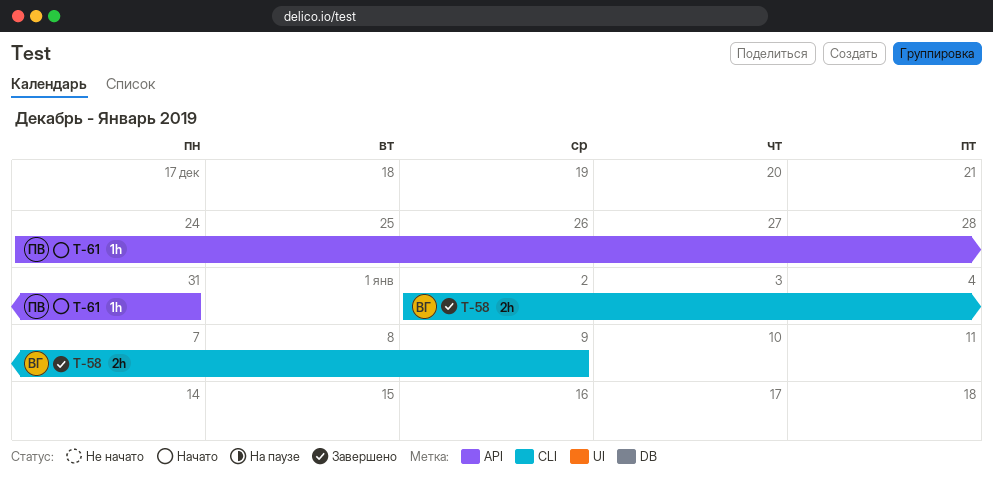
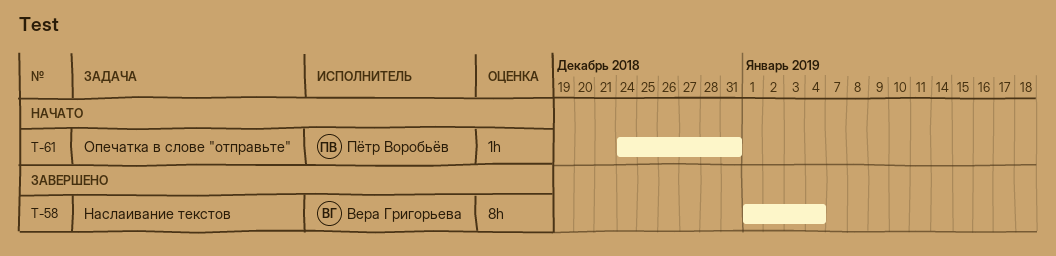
T-58, estimate: 2h -> 8h
T-58, start: Jan 2 -> Jan 1
T-58, due: Jan 9 -> Jan 4

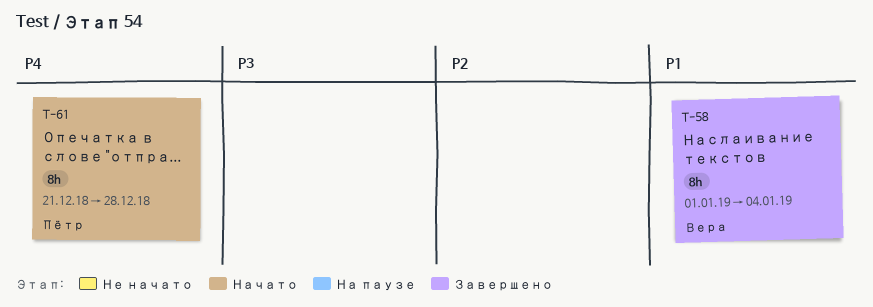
T-61, estimate: 1h -> 8h
T-61, start: Dec 24 -> Dec 21
T-61, due: Dec 31 -> Dec 28

